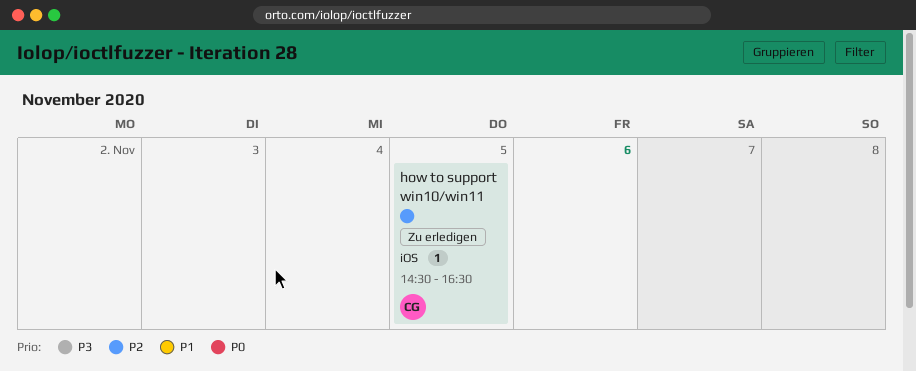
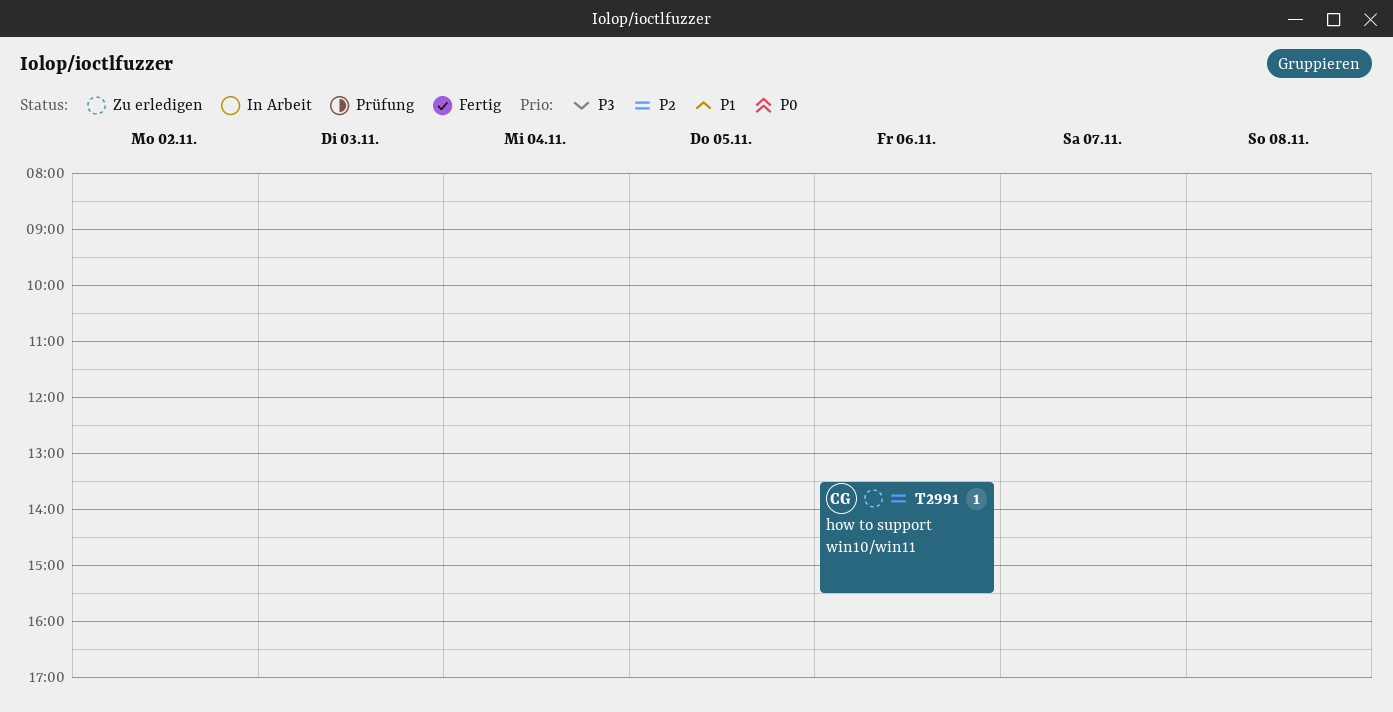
how to support win10/win11, day: Nov 5 -> Nov 6
how to support win10/win11, begins: 14:30 -> 13:30
how to support win10/win11, ends: 16:30 -> 15:30

